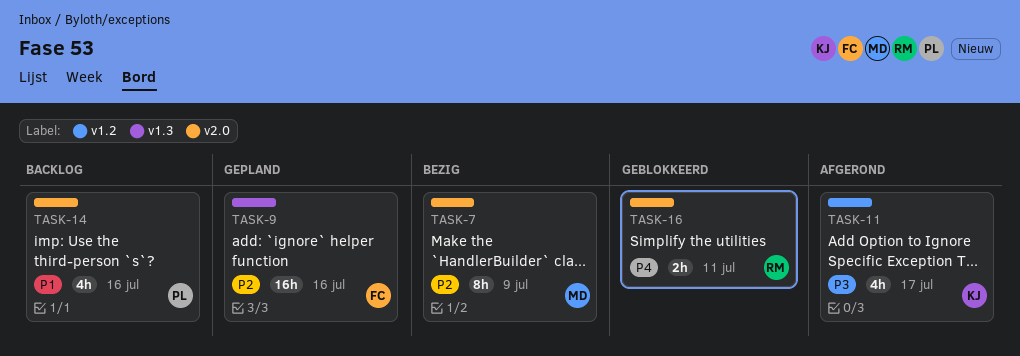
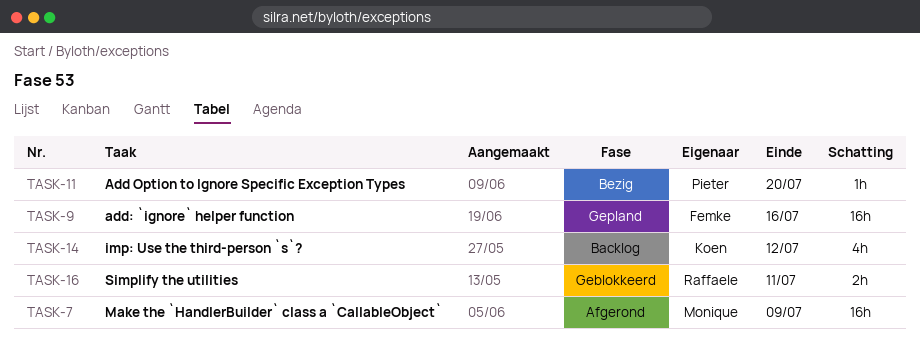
TASK-7, status: Bezig -> Afgerond
TASK-7, estimate: 8h -> 16h
TASK-11, status: Afgerond -> Bezig
TASK-11, owner: Koen -> Pieter
TASK-11, estimate: 4h -> 1h
TASK-11, due: Jul 17 -> Jul 20
TASK-14, owner: Pieter -> Koen
TASK-14, due: Jul 16 -> Jul 12

